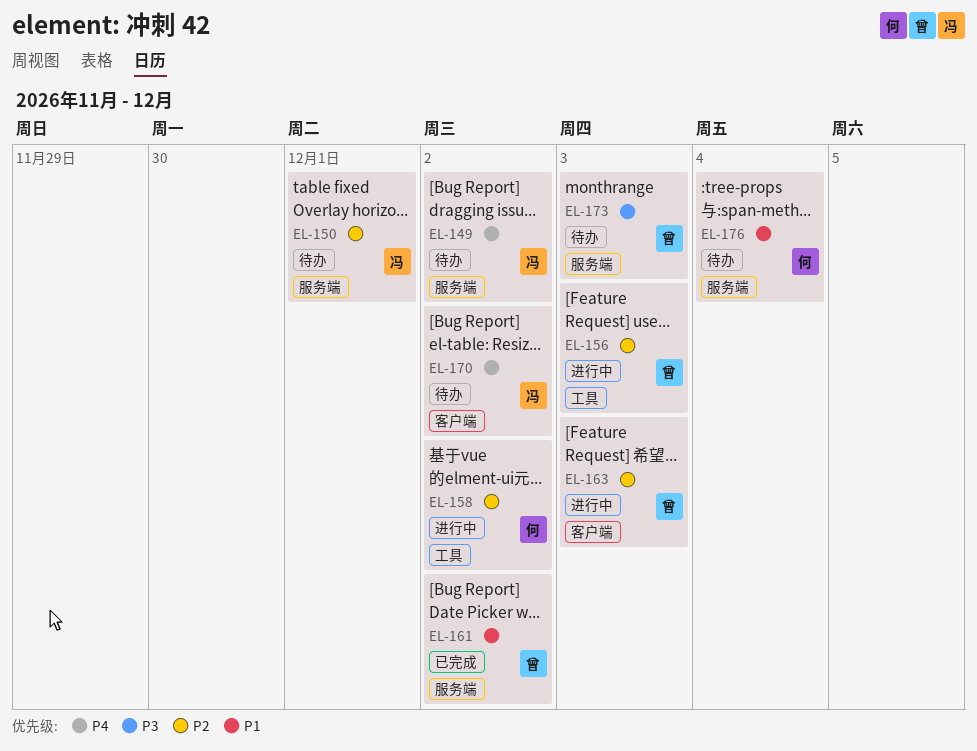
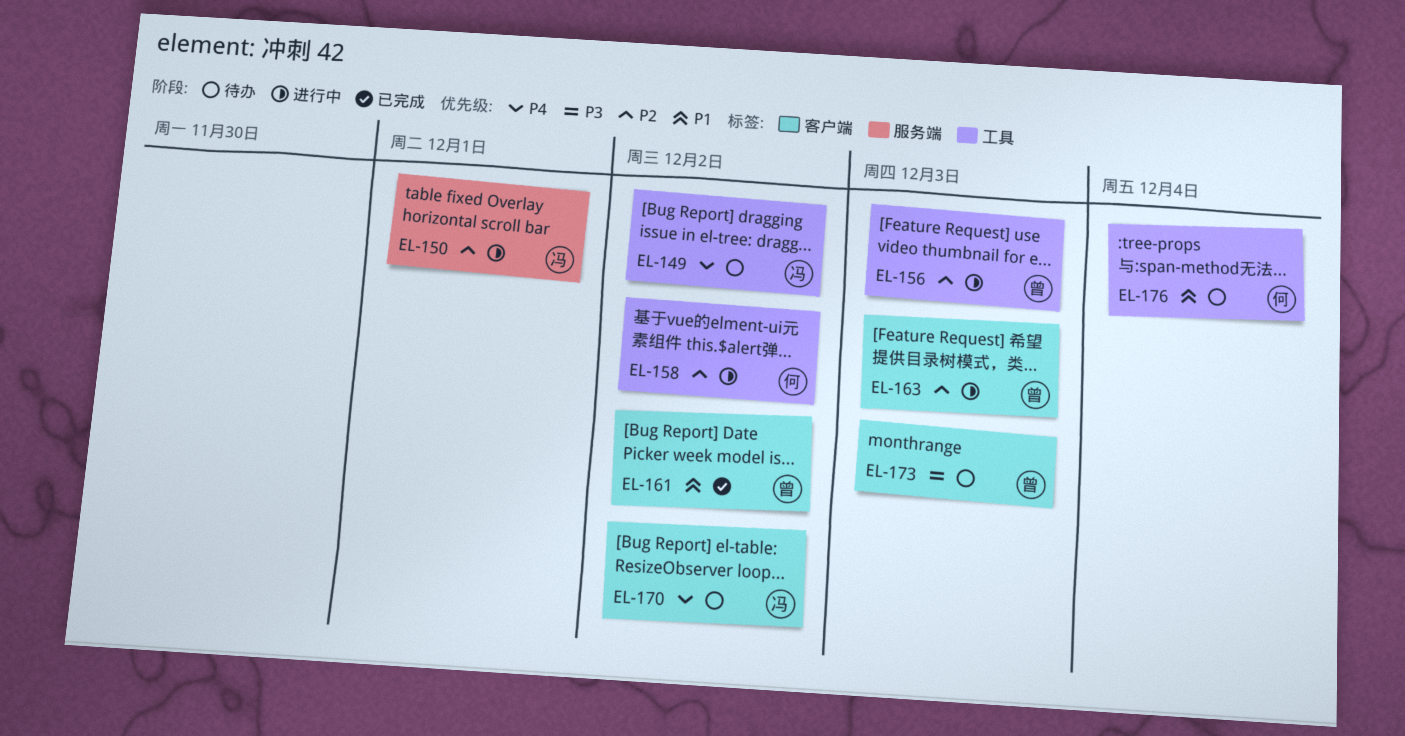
EL-149, label: 服务端 -> 工具
EL-150, status: 待办 -> 进行中
EL-161, label: 服务端 -> 客户端
EL-173, label: 服务端 -> 客户端
EL-176, label: 服务端 -> 工具

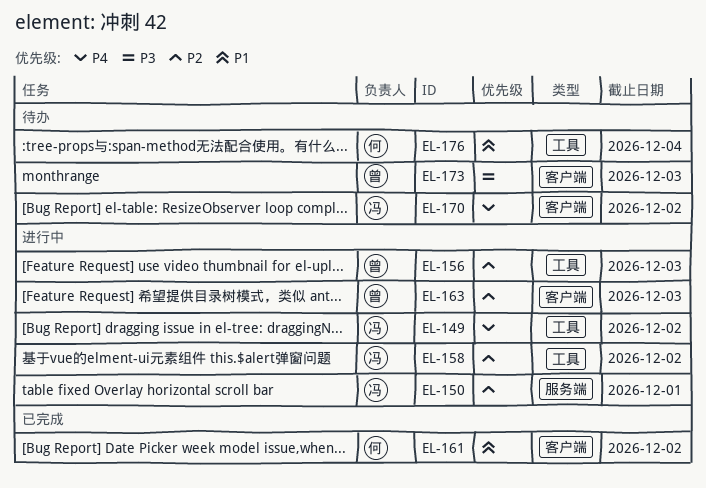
EL-149, status: 待办 -> 进行中
EL-158, owner: 何 -> 冯
EL-161, owner: 曾 -> 何

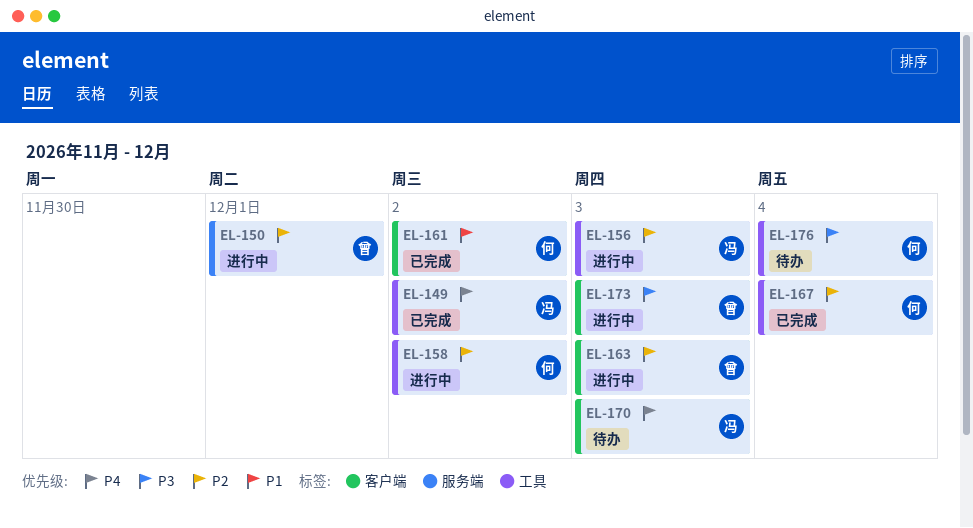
EL-149, status: 进行中 -> 已完成
EL-150, owner: 冯 -> 曾
EL-156, owner: 曾 -> 冯
EL-158, owner: 冯 -> 何
EL-167: none -> present
EL-170, due: Dec 2 -> Dec 3
EL-173, status: 待办 -> 进行中
EL-176, priority: P1 -> P3

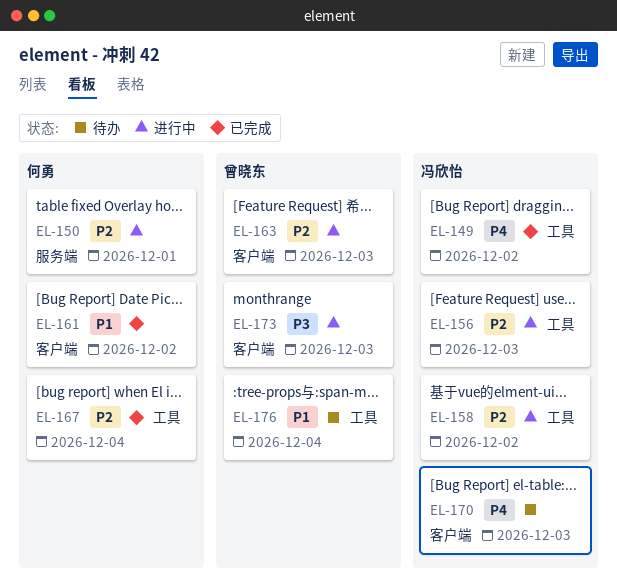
EL-150, owner: 曾晓东 -> 何勇
EL-158, owner: 何勇 -> 冯欣怡
EL-176, owner: 何勇 -> 曾晓东
EL-176, priority: P3 -> P1

